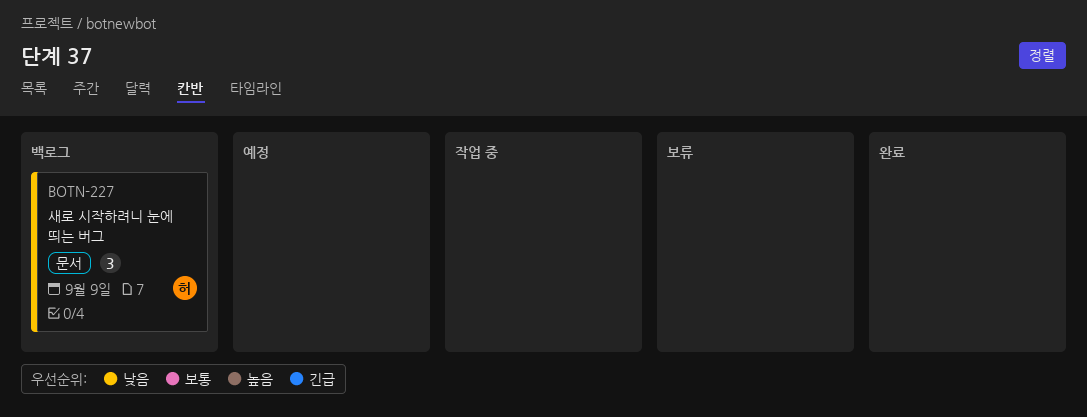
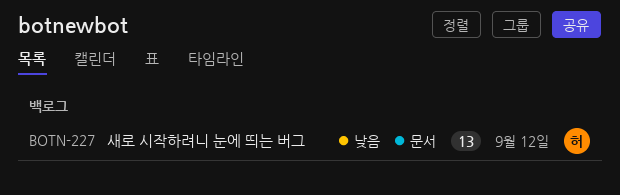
BOTN-227, estimate: 3 -> 13
BOTN-227, due: Sep 9 -> Sep 12

